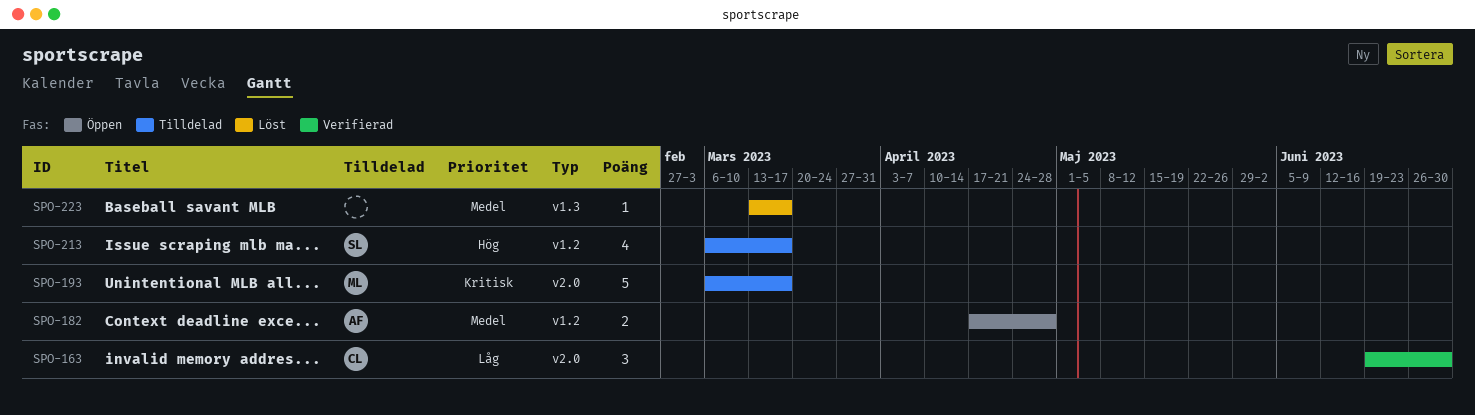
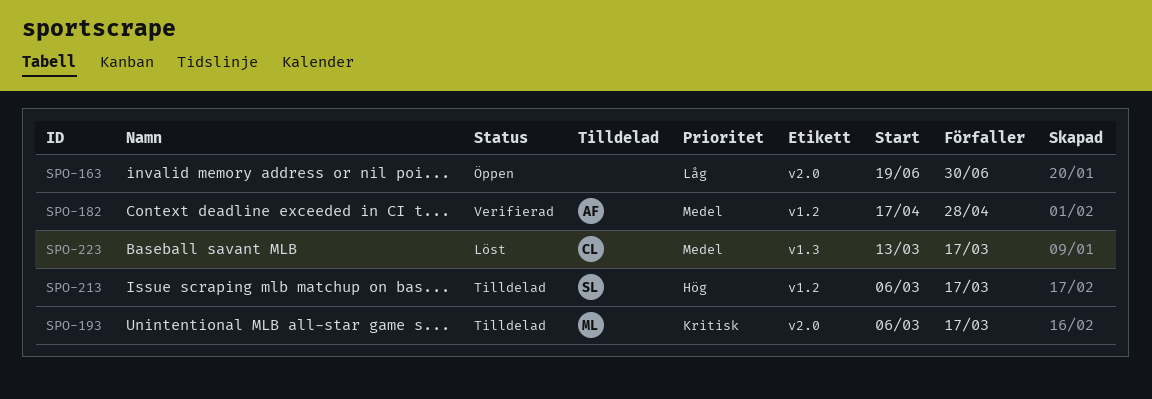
SPO-163, status: Verifierad -> Öppen
SPO-163, owner: CL -> none
SPO-182, status: Öppen -> Verifierad
SPO-223, owner: none -> CL

